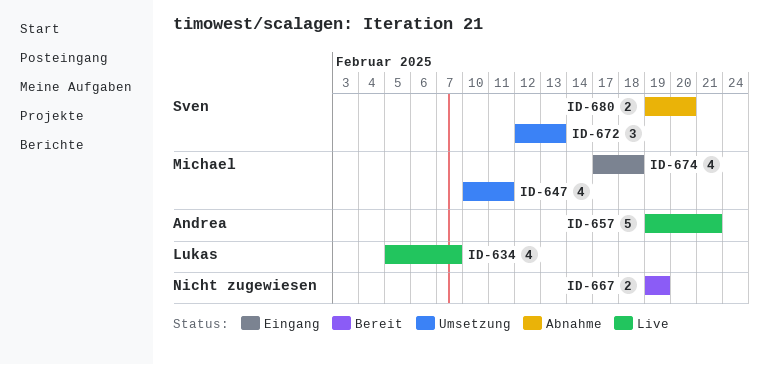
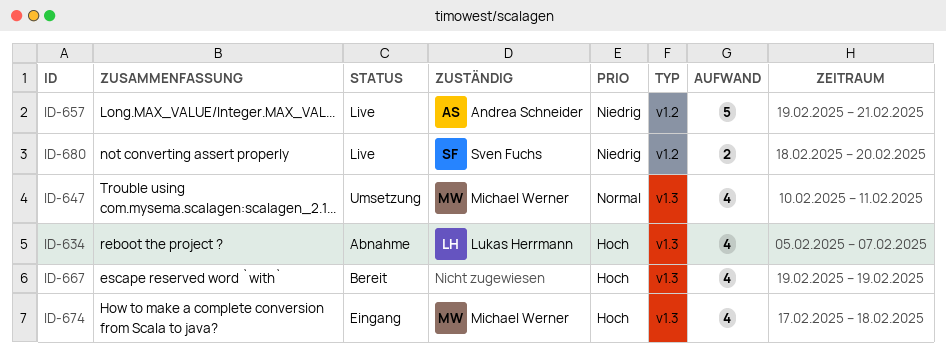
ID-634, status: Live -> Abnahme
ID-667, estimate: 2 -> 4
ID-672: present -> none
ID-680, status: Abnahme -> Live
ID-680, start: Feb 19 -> Feb 18

